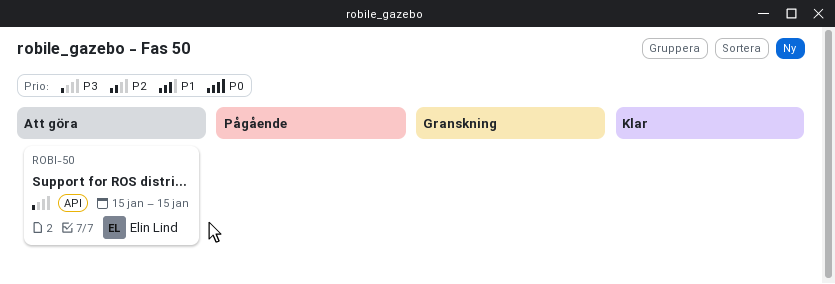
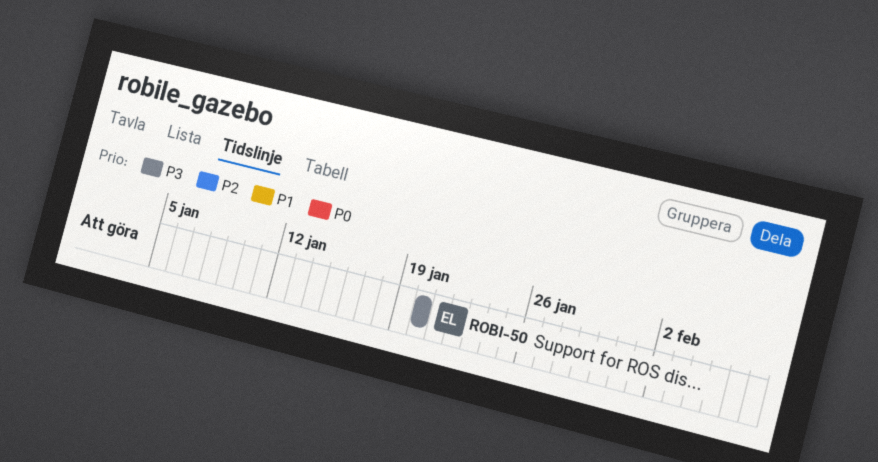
ROBI-50, start: Jan 15 -> Jan 20
ROBI-50, due: Jan 15 -> Jan 20

